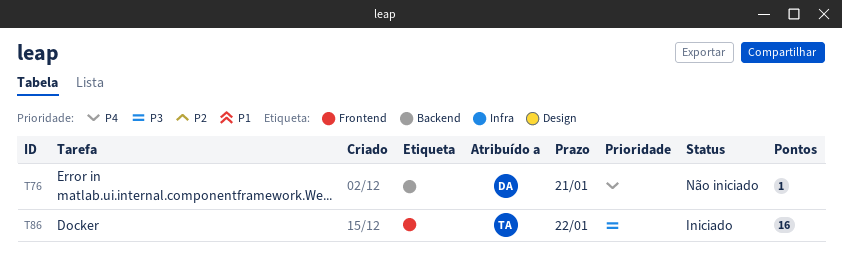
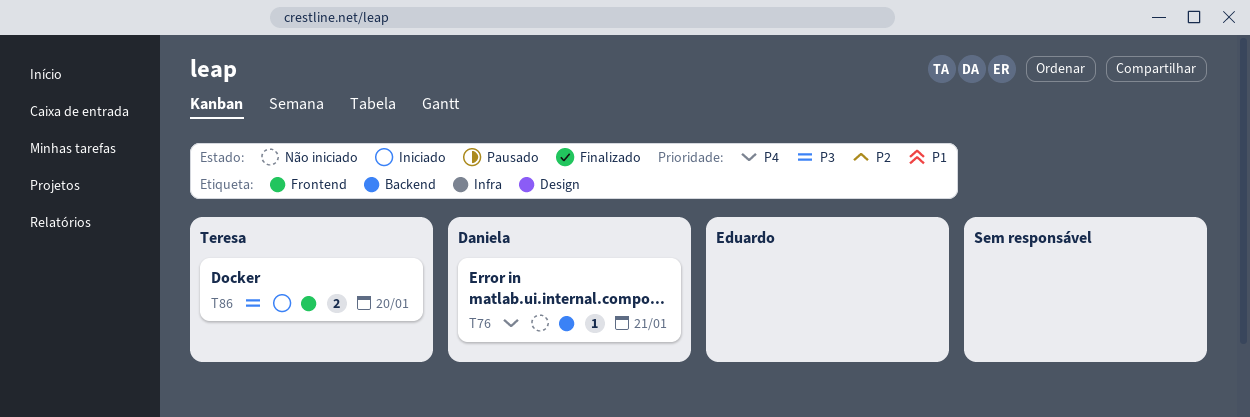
T86, estimate: 16 -> 2
T86, due: Jan 22 -> Jan 20

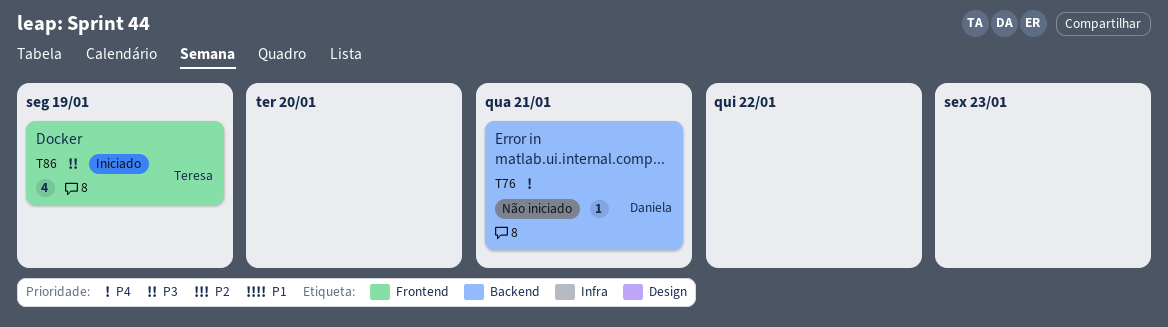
T86, estimate: 2 -> 4
T86, due: Jan 20 -> Jan 19

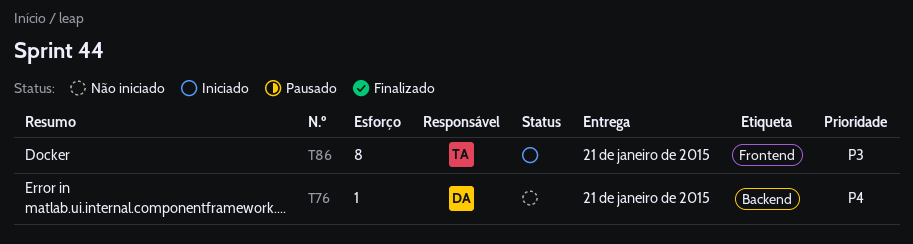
T86, estimate: 4 -> 8
T86, due: Jan 19 -> Jan 21

